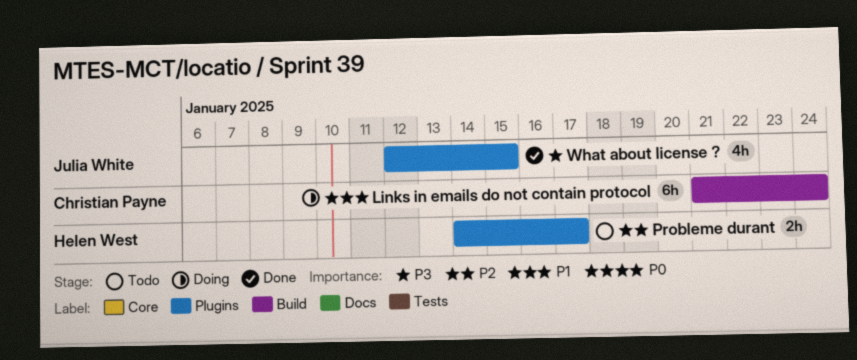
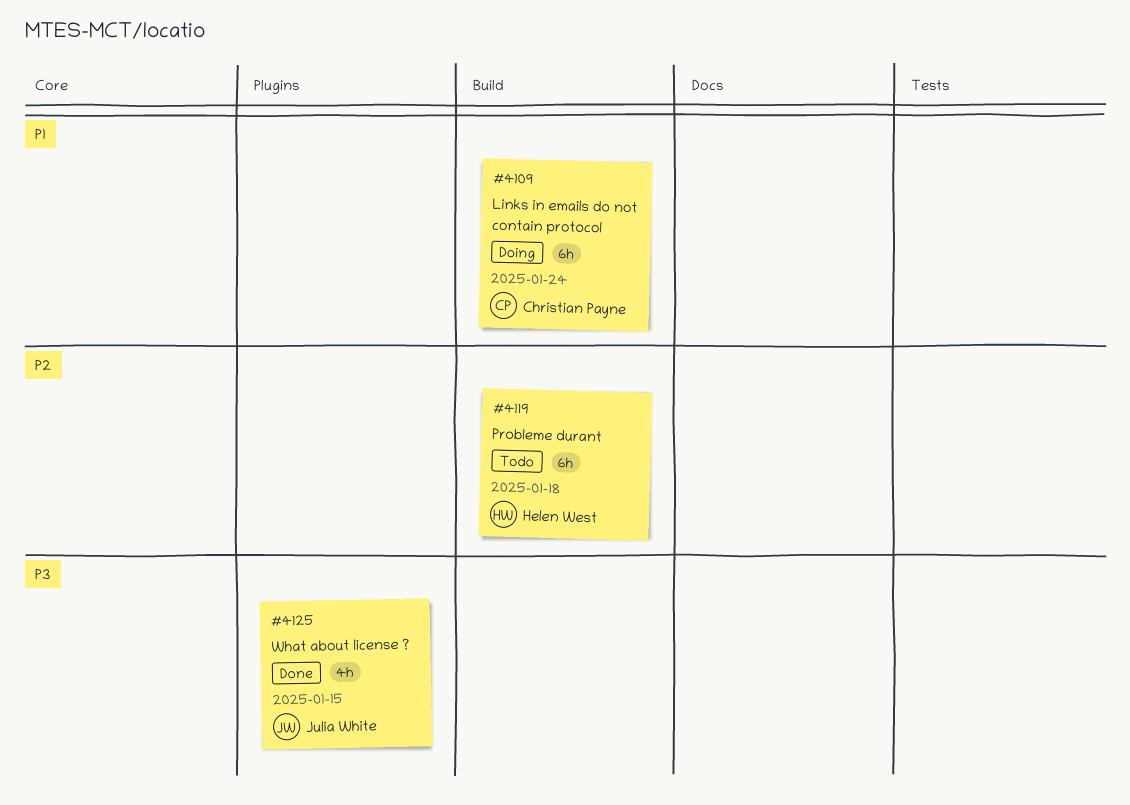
Probleme durant, label: Plugins -> Build
Probleme durant, estimate: 2h -> 6h
Probleme durant, due: Jan 17 -> Jan 18

